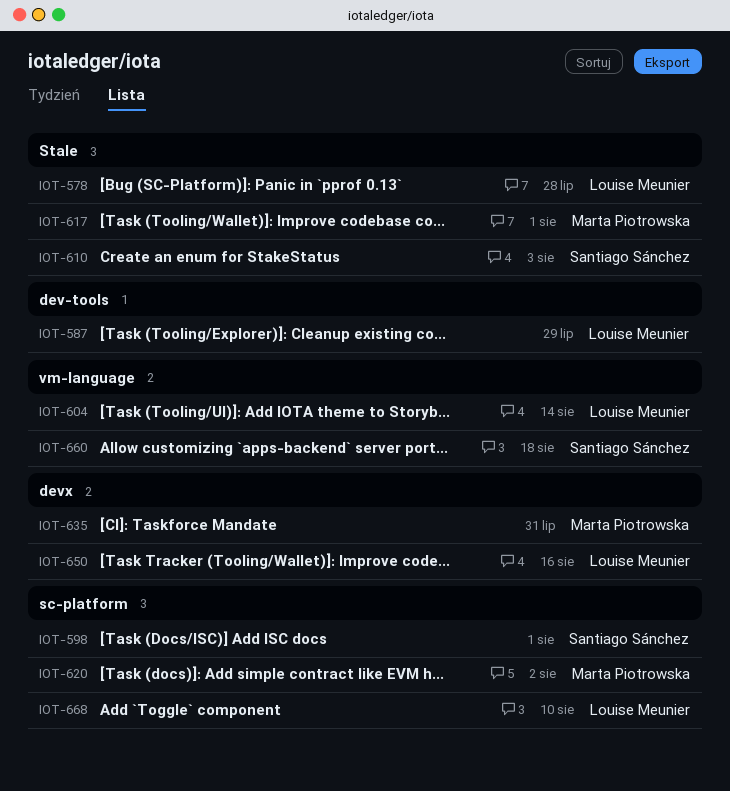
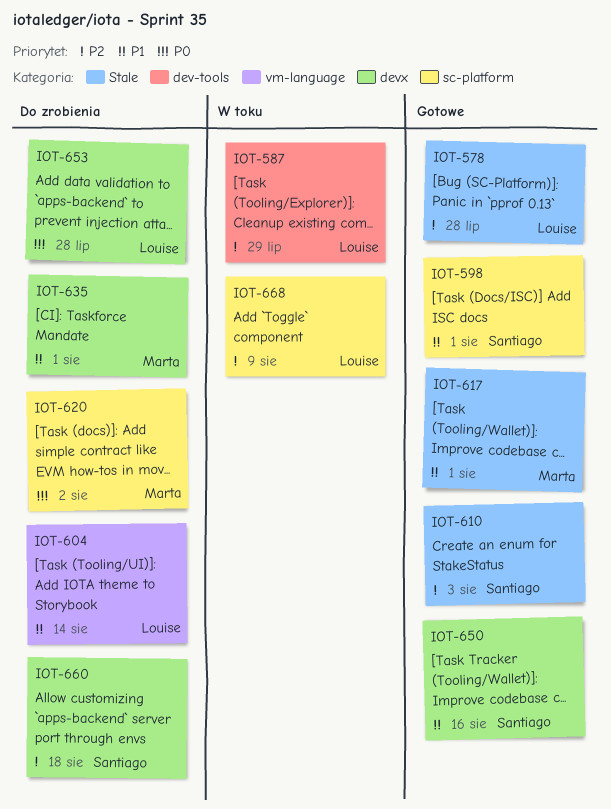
IOT-635, due: Jul 31 -> Aug 1
IOT-650, owner: Louise Meunier -> Santiago Sánchez
IOT-653: none -> present
IOT-660, label: vm-language -> devx
IOT-668, due: Aug 10 -> Aug 9

